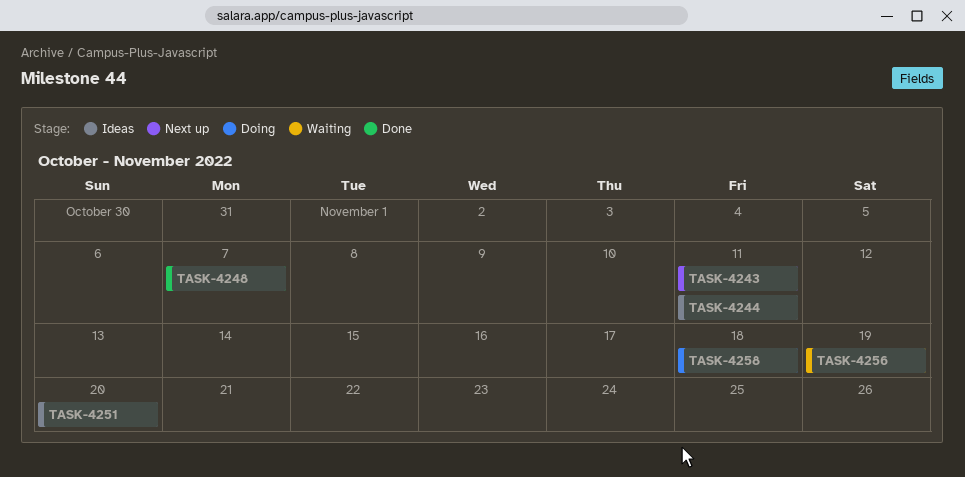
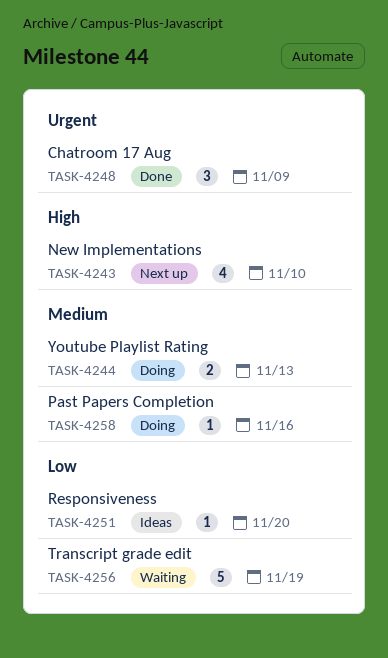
TASK-4243, due: Nov 11 -> Nov 10
TASK-4244, status: Ideas -> Doing
TASK-4244, due: Nov 11 -> Nov 13
TASK-4248, due: Nov 7 -> Nov 9
TASK-4258, due: Nov 18 -> Nov 16

